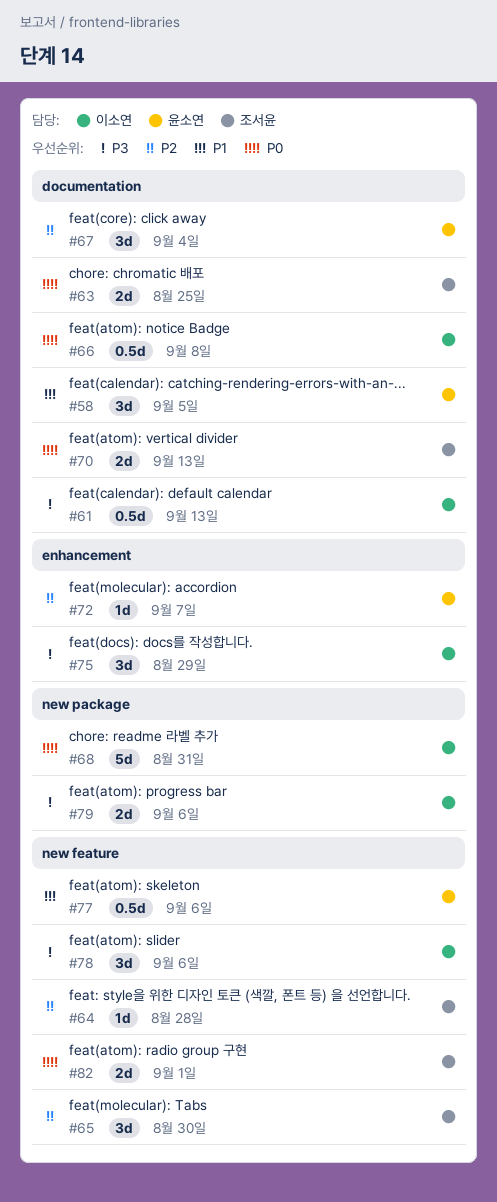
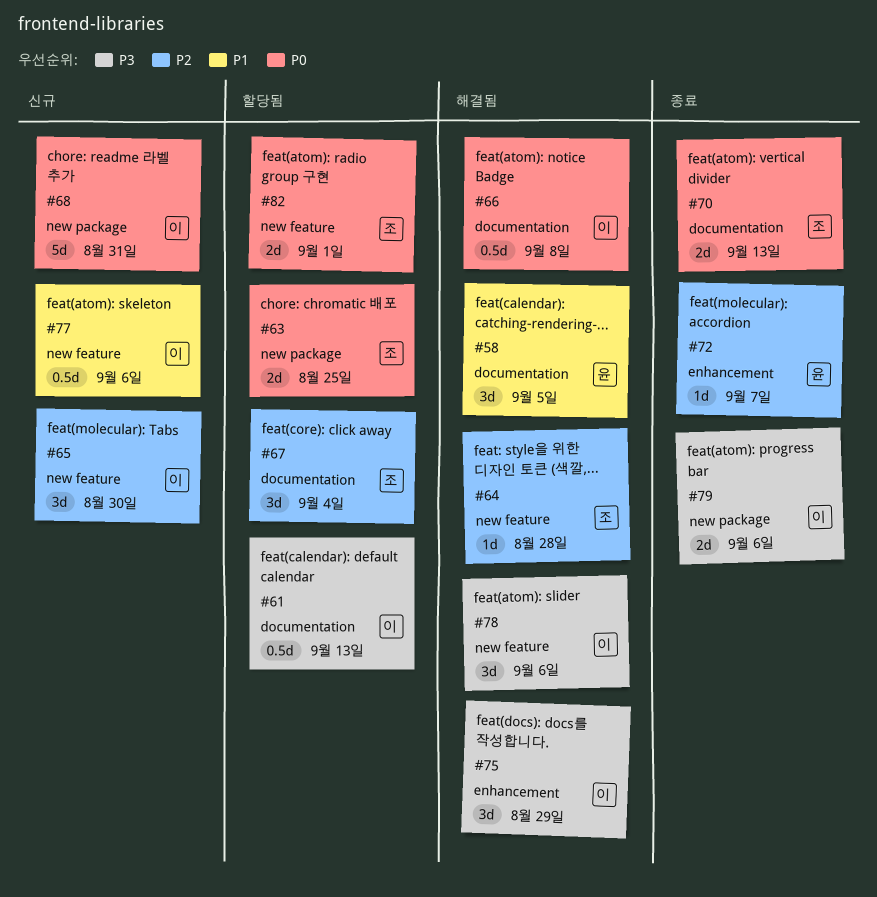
#63, label: documentation -> new package
#65, owner: 조서윤 -> 이소연
#67, owner: 윤소연 -> 조서윤
#77, owner: 윤소연 -> 이소연

